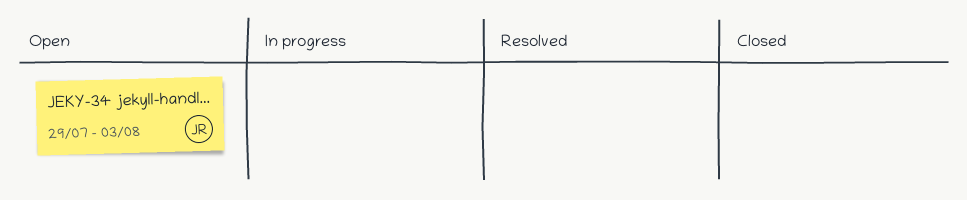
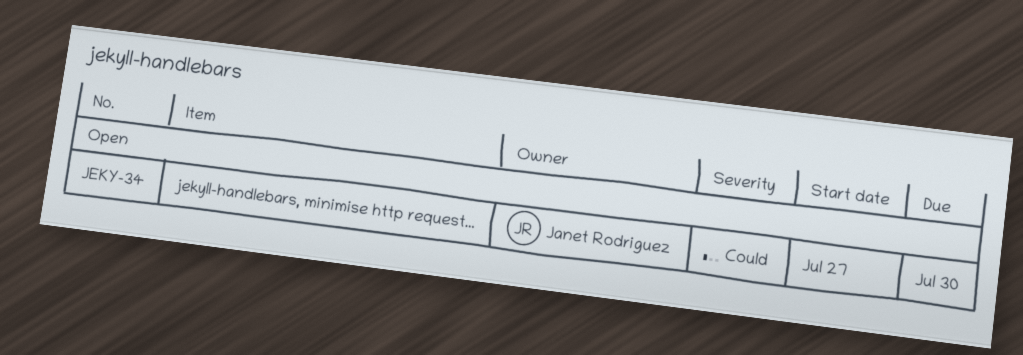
JEKY-34, start: Jul 29 -> Jul 27
JEKY-34, due: Aug 3 -> Jul 30

